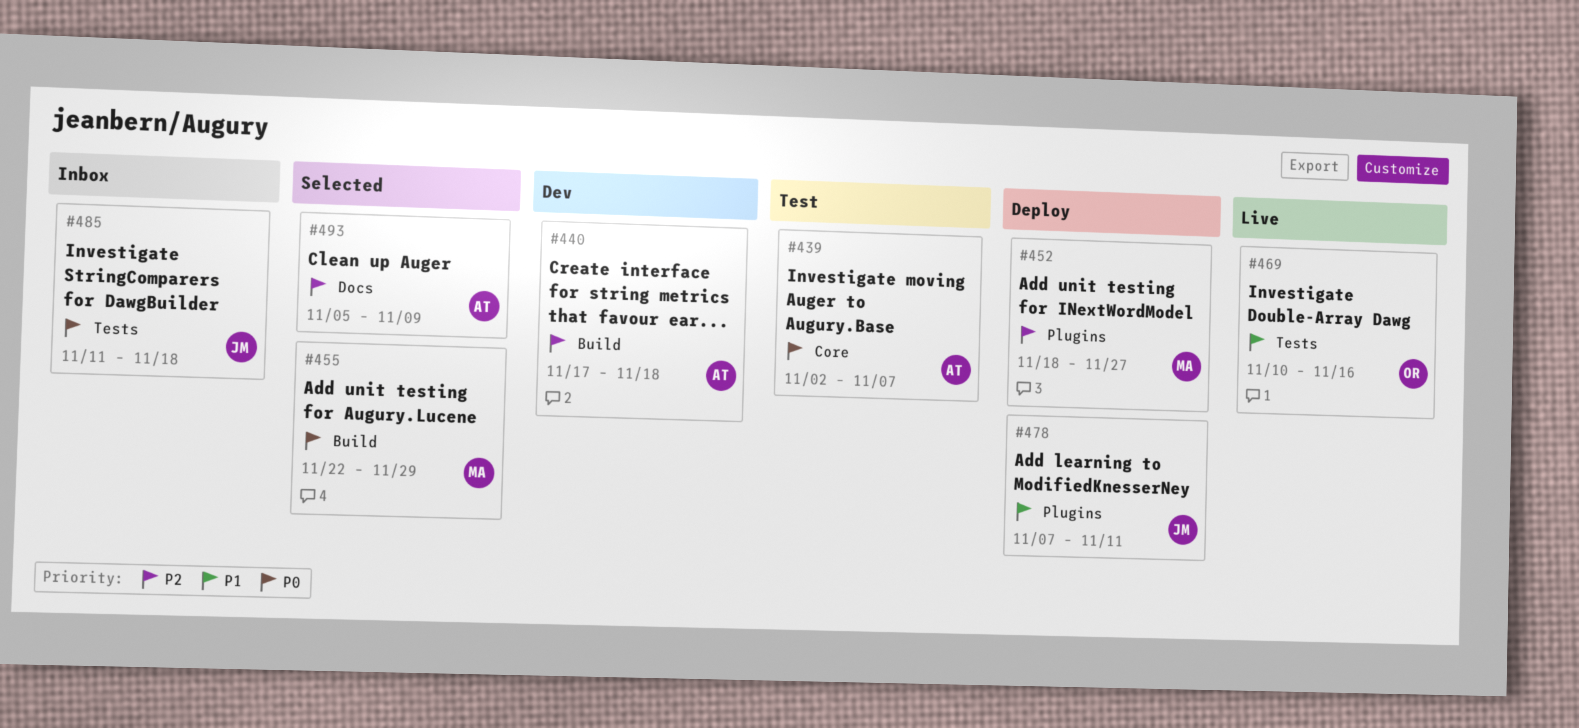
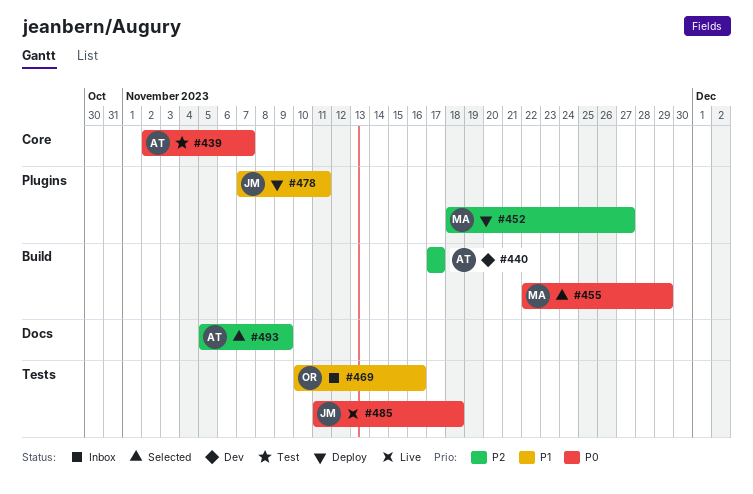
#440, due: Nov 18 -> Nov 17
#469, status: Live -> Inbox
#485, status: Inbox -> Live

